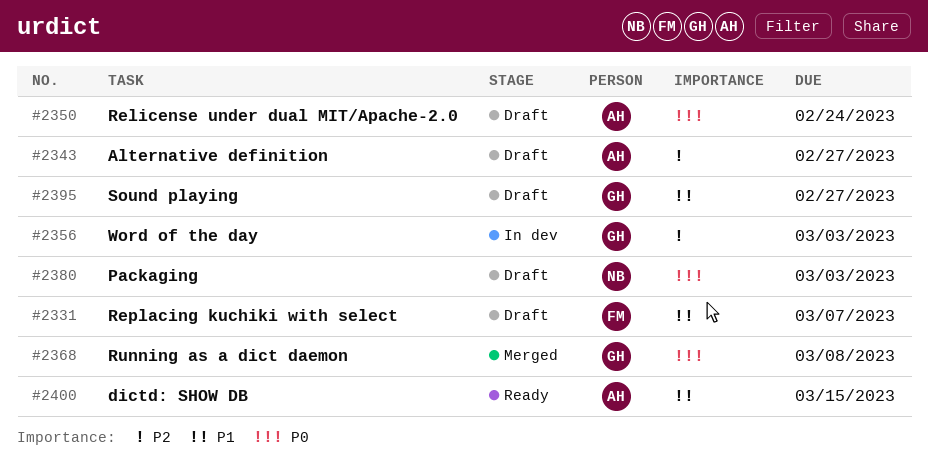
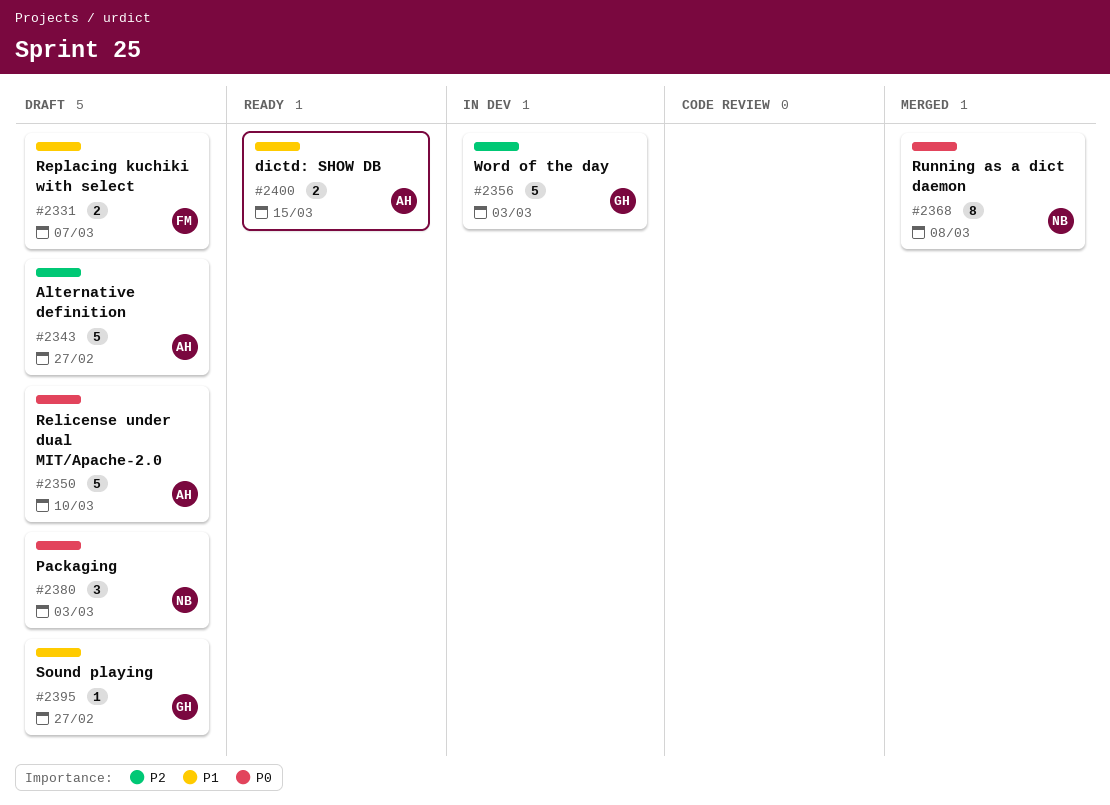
#2350, due: Feb 24 -> Mar 10
#2368, owner: GH -> NB

